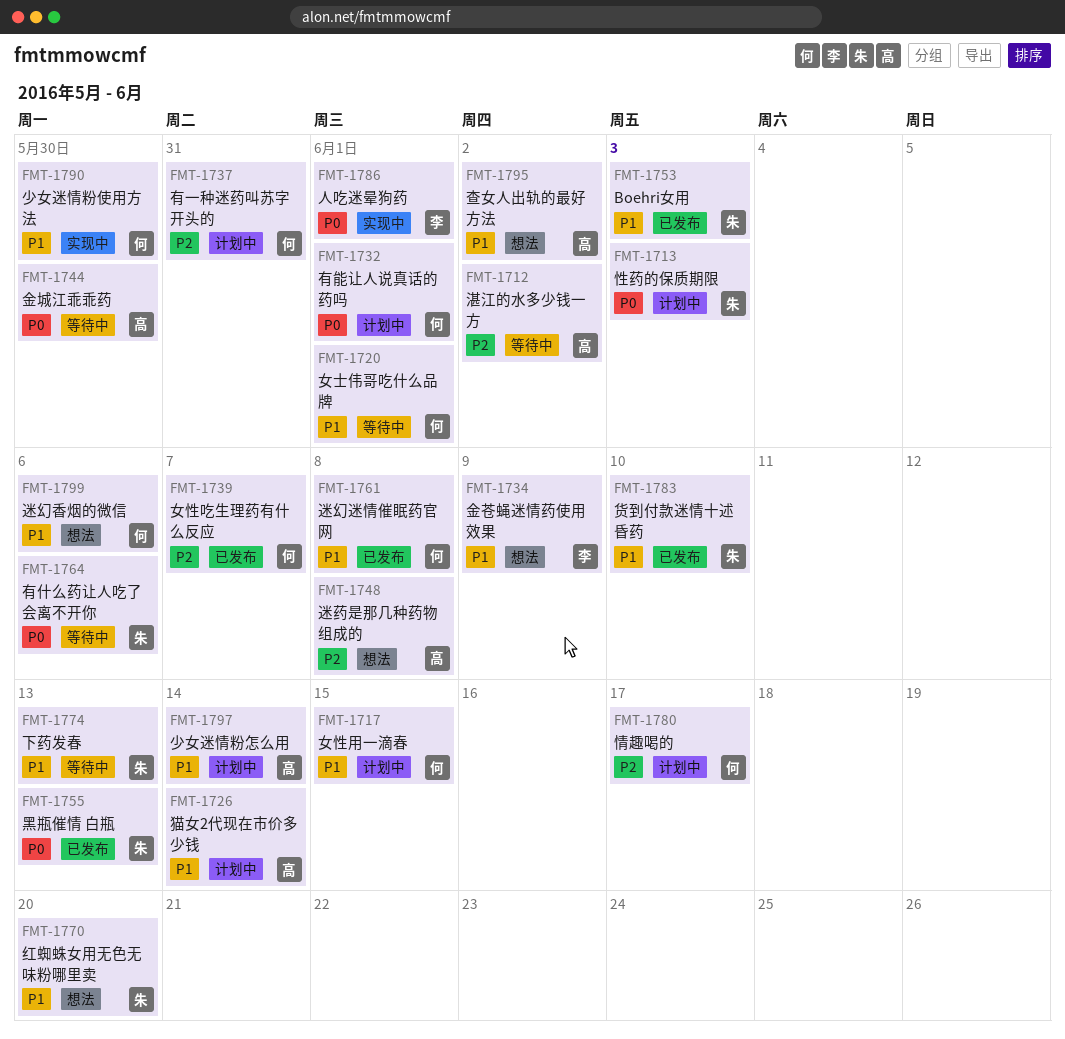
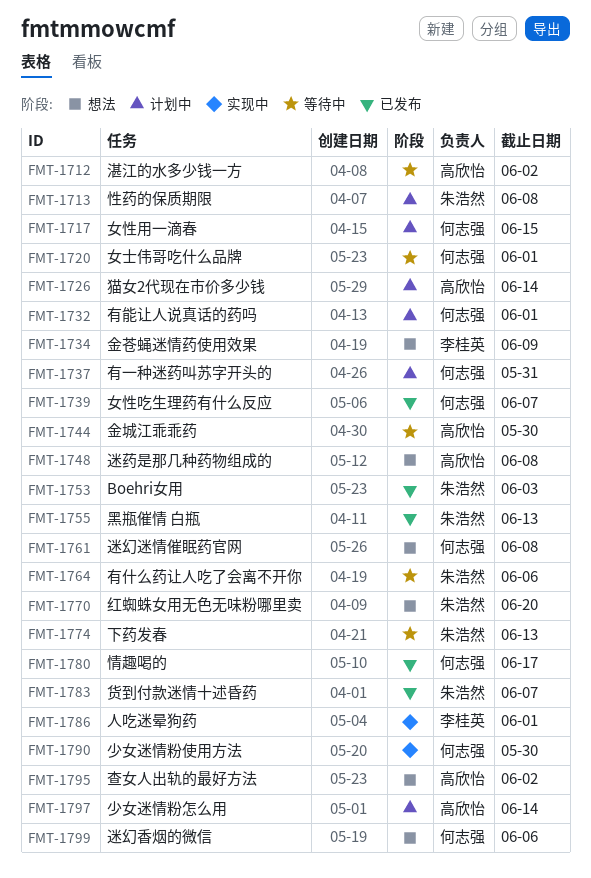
FMT-1713, due: Jun 3 -> Jun 8
FMT-1761, status: 已发布 -> 想法
FMT-1780, status: 计划中 -> 已发布
FMT-1783, due: Jun 10 -> Jun 7

